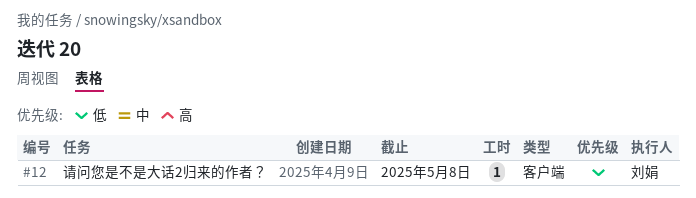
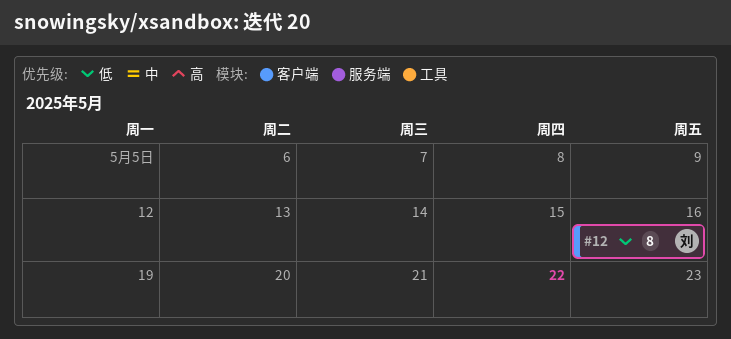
#12, estimate: 1 -> 8
#12, due: May 8 -> May 16

